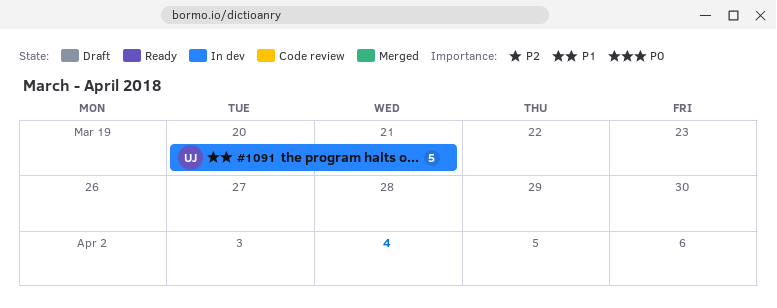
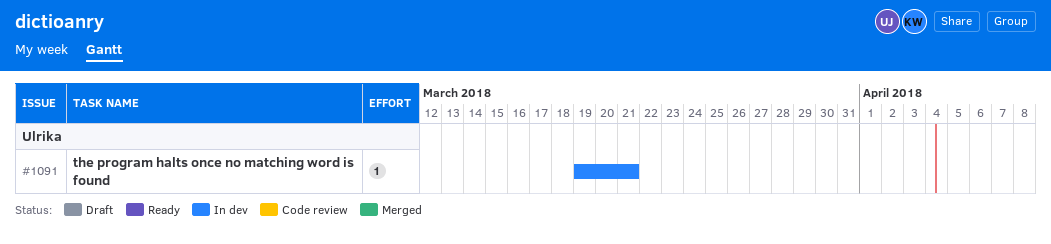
#1091, estimate: 5 -> 1
#1091, start: Mar 20 -> Mar 19

